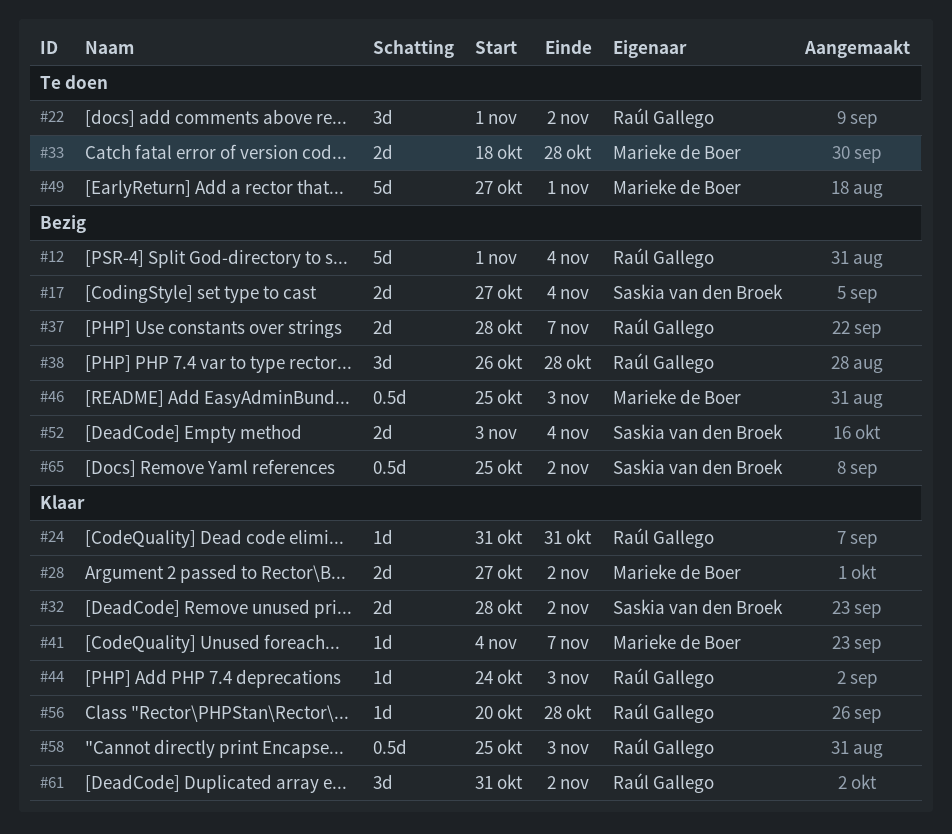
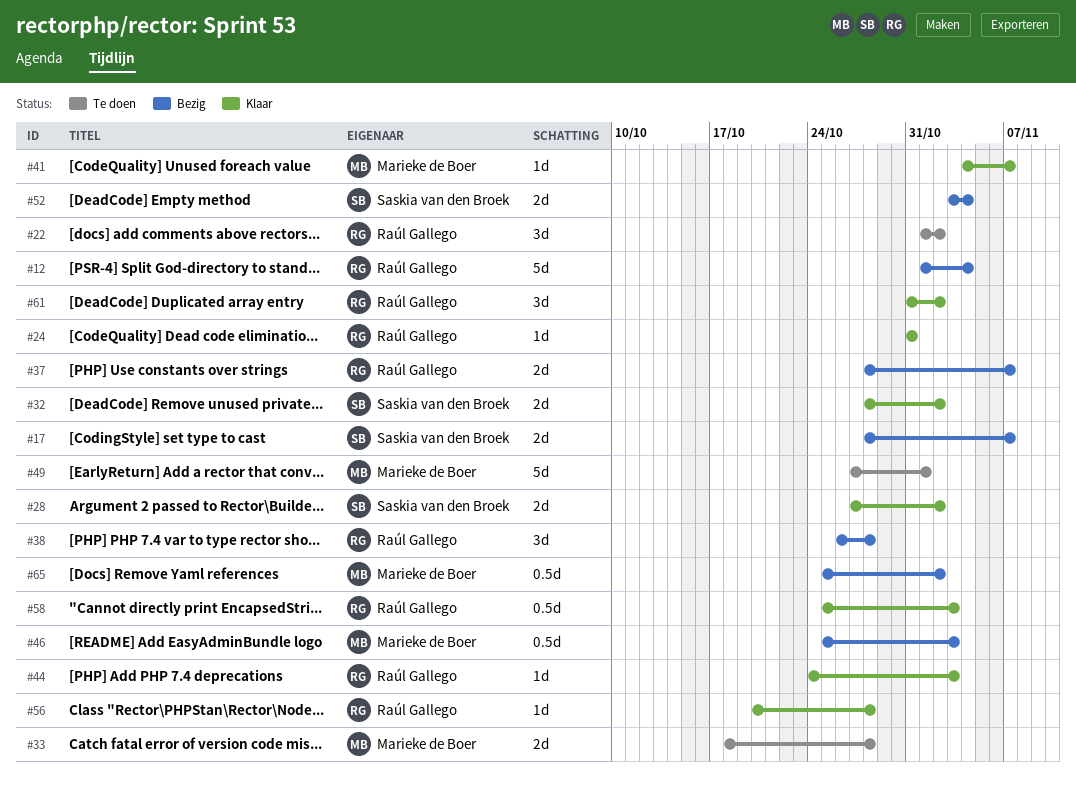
#17, start: Oct 27 -> Oct 28
#17, due: Nov 4 -> Nov 7
#28, owner: Marieke de Boer -> Saskia van den Broek
#65, owner: Saskia van den Broek -> Marieke de Boer

